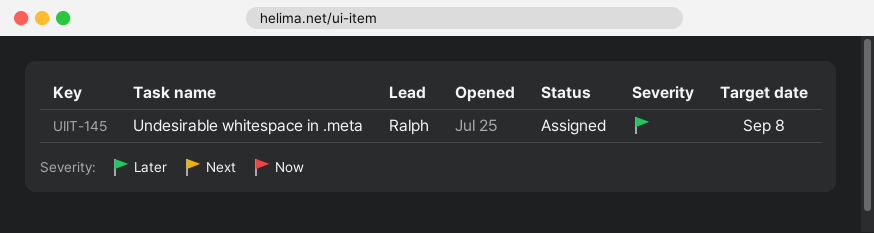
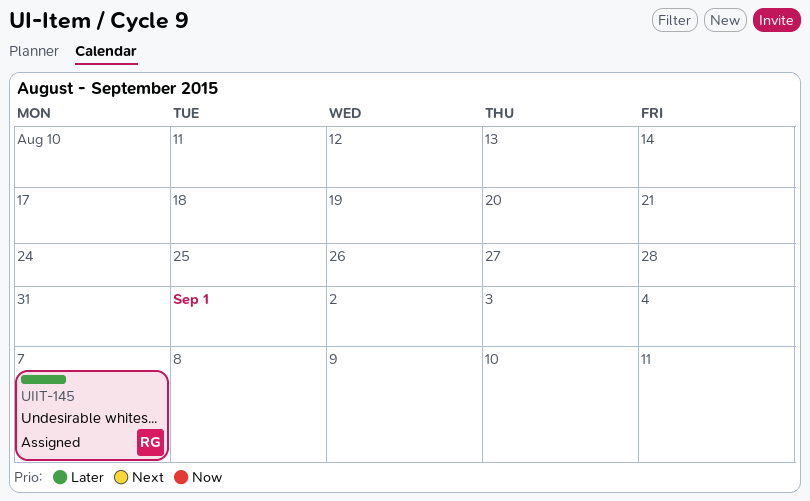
UIIT-145, due: Sep 8 -> Sep 7

